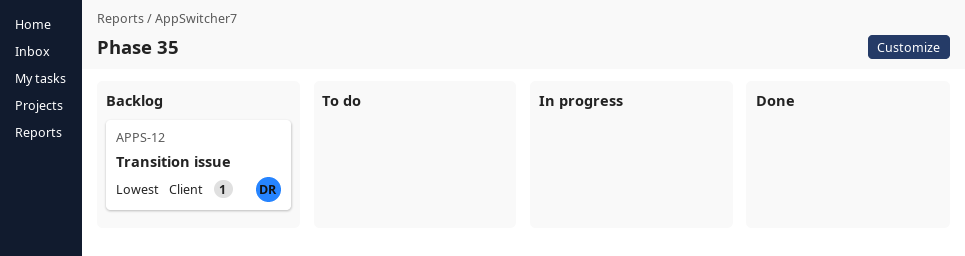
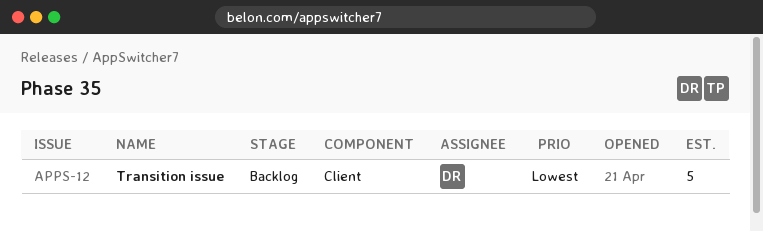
APPS-12, estimate: 1 -> 5

